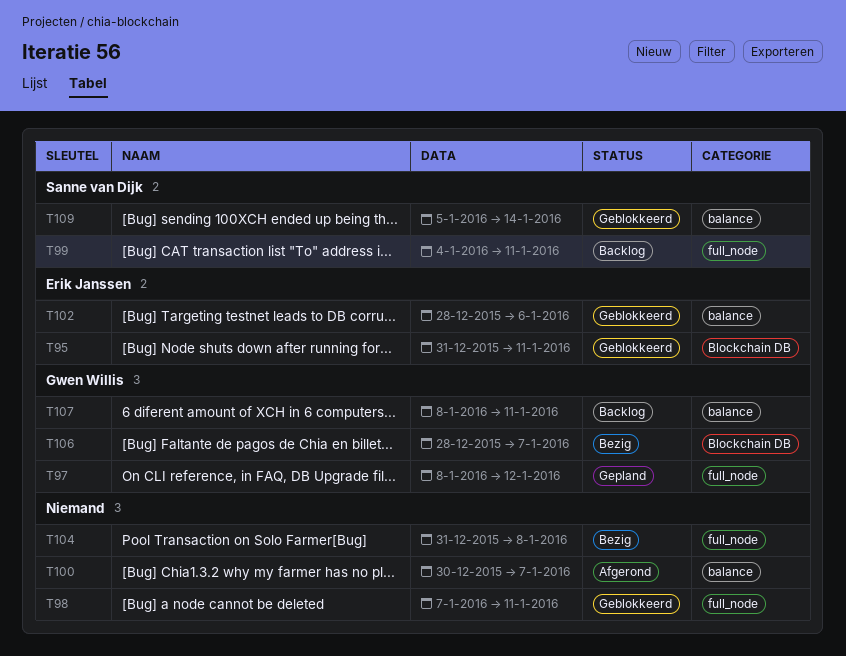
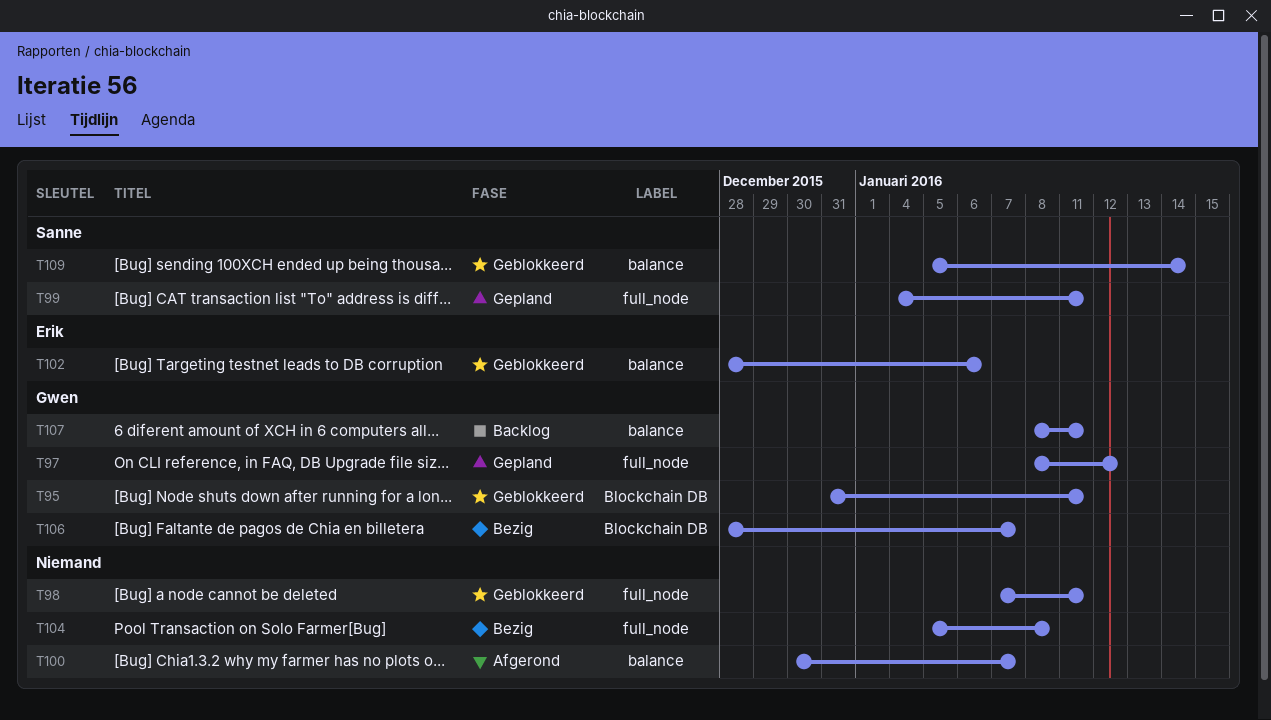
T95, owner: Erik Janssen -> Gwen Willis
T99, status: Backlog -> Gepland
T104, start: Dec 31 -> Jan 5

